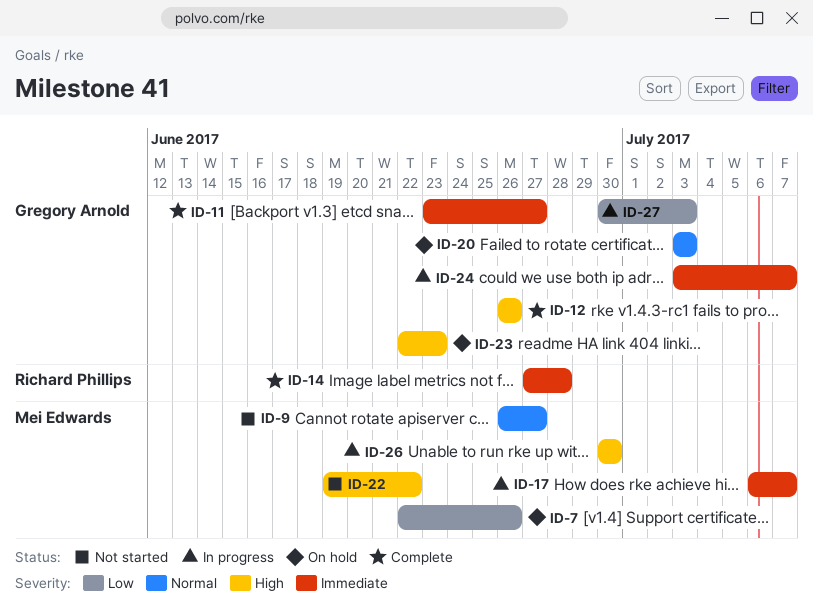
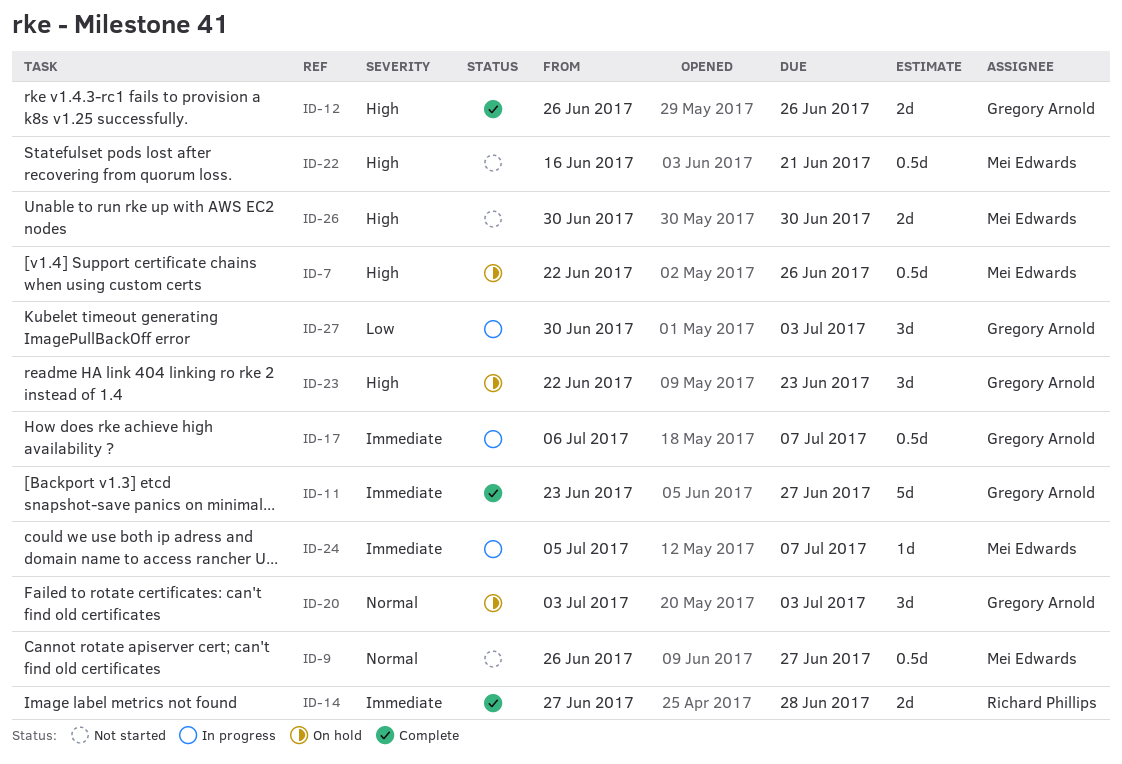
ID-7, priority: Low -> High
ID-17, owner: Mei Edwards -> Gregory Arnold
ID-22, start: Jun 19 -> Jun 16
ID-22, due: Jun 22 -> Jun 21
ID-24, owner: Gregory Arnold -> Mei Edwards
ID-24, start: Jul 3 -> Jul 5
ID-26, status: In progress -> Not started

